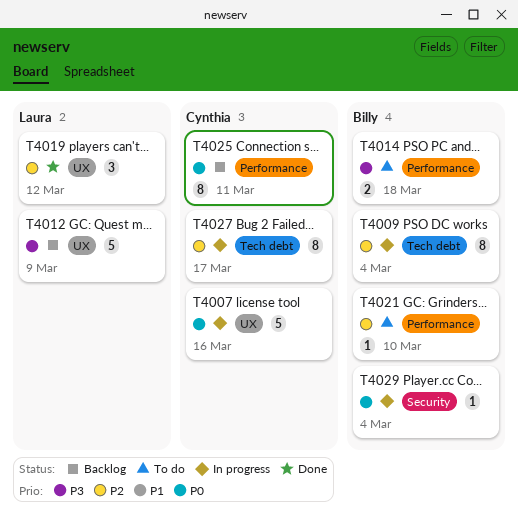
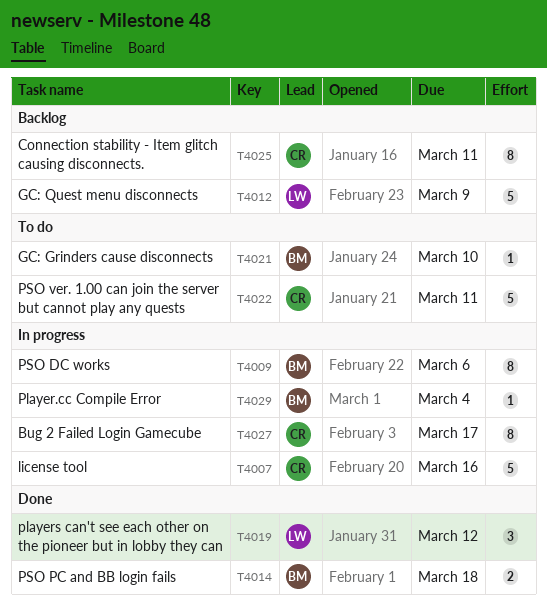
T4009, due: Mar 4 -> Mar 6
T4014, status: To do -> Done
T4022: none -> present

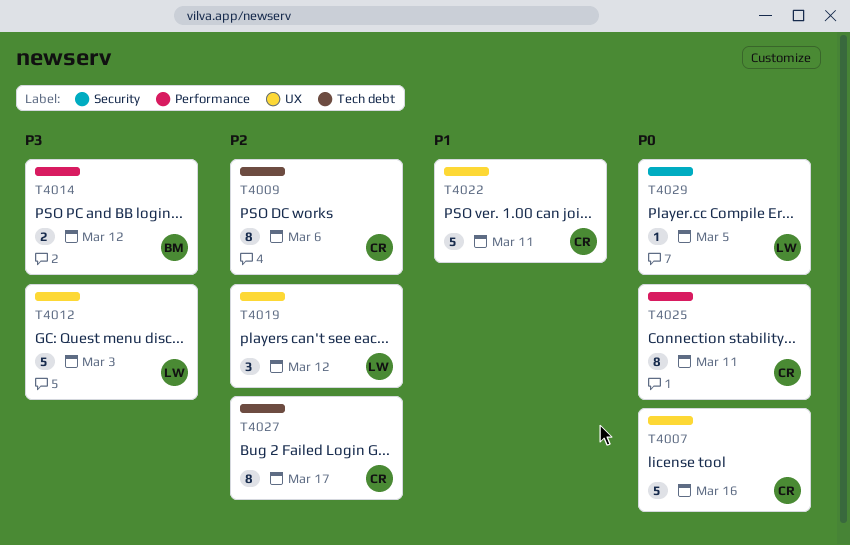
T4009, owner: BM -> CR
T4012, due: Mar 9 -> Mar 3
T4014, due: Mar 18 -> Mar 12
T4021: present -> none
T4029, owner: BM -> LW
T4029, due: Mar 4 -> Mar 5

